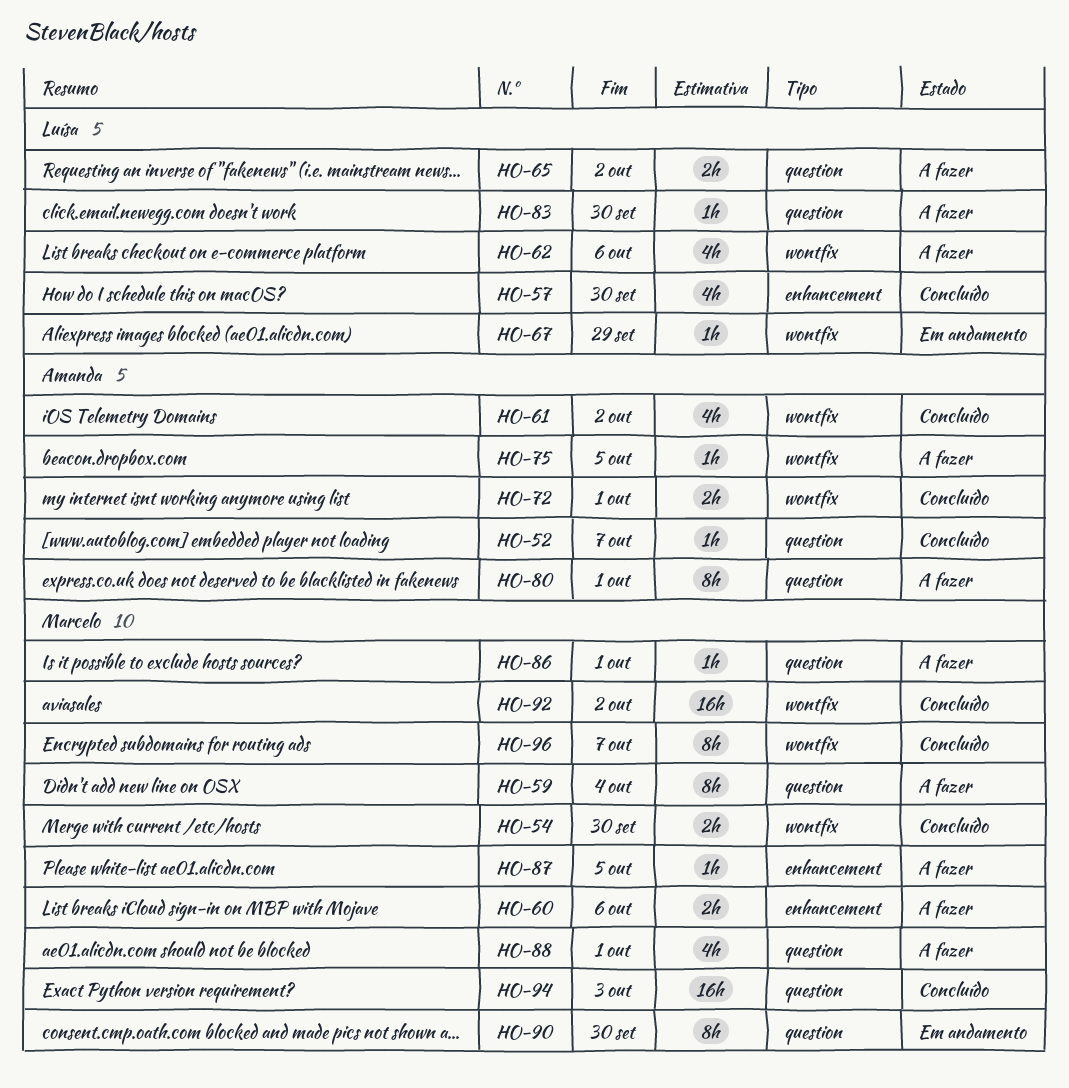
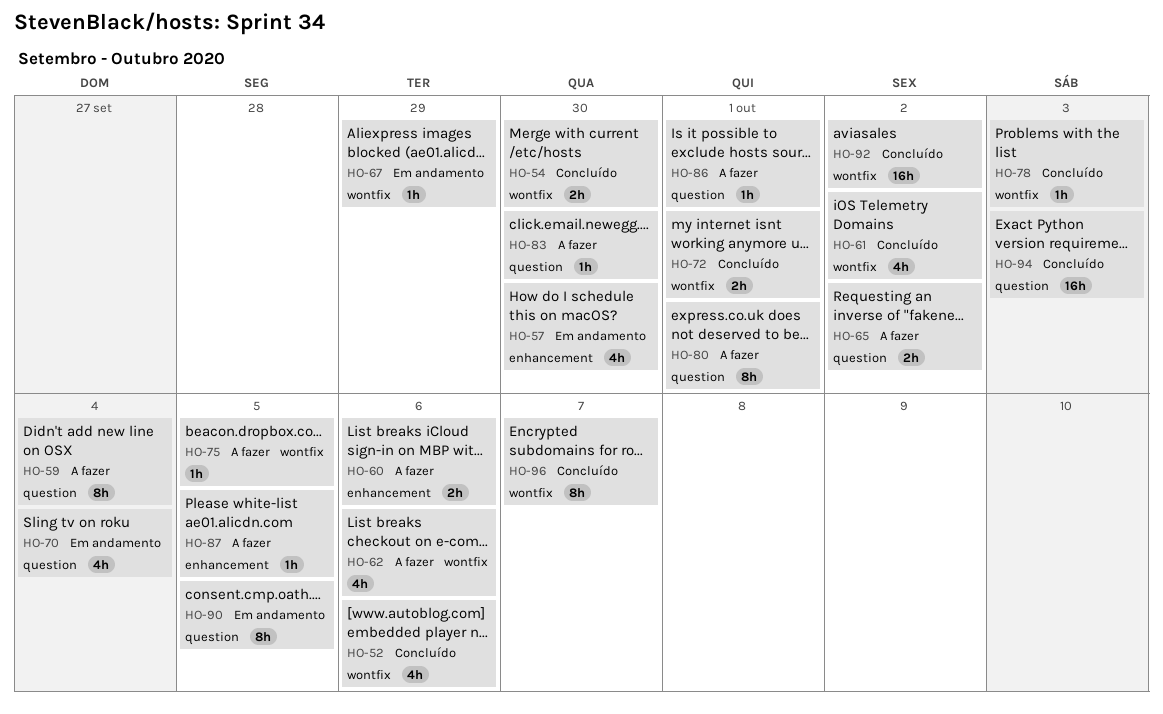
HO-52, label: question -> wontfix
HO-52, estimate: 1h -> 4h
HO-52, due: Oct 7 -> Oct 6
HO-57, status: Concluído -> Em andamento
HO-70: none -> present
HO-78: none -> present
HO-88: present -> none
HO-90, due: Sep 30 -> Oct 5

